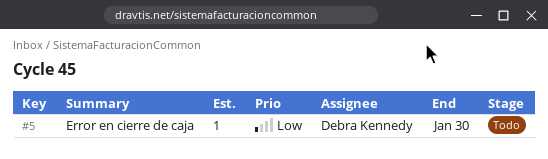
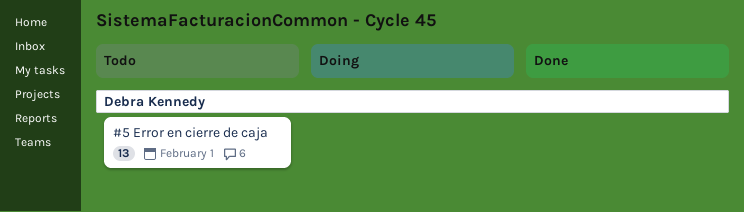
#5, estimate: 1 -> 13
#5, due: Jan 30 -> Feb 1

